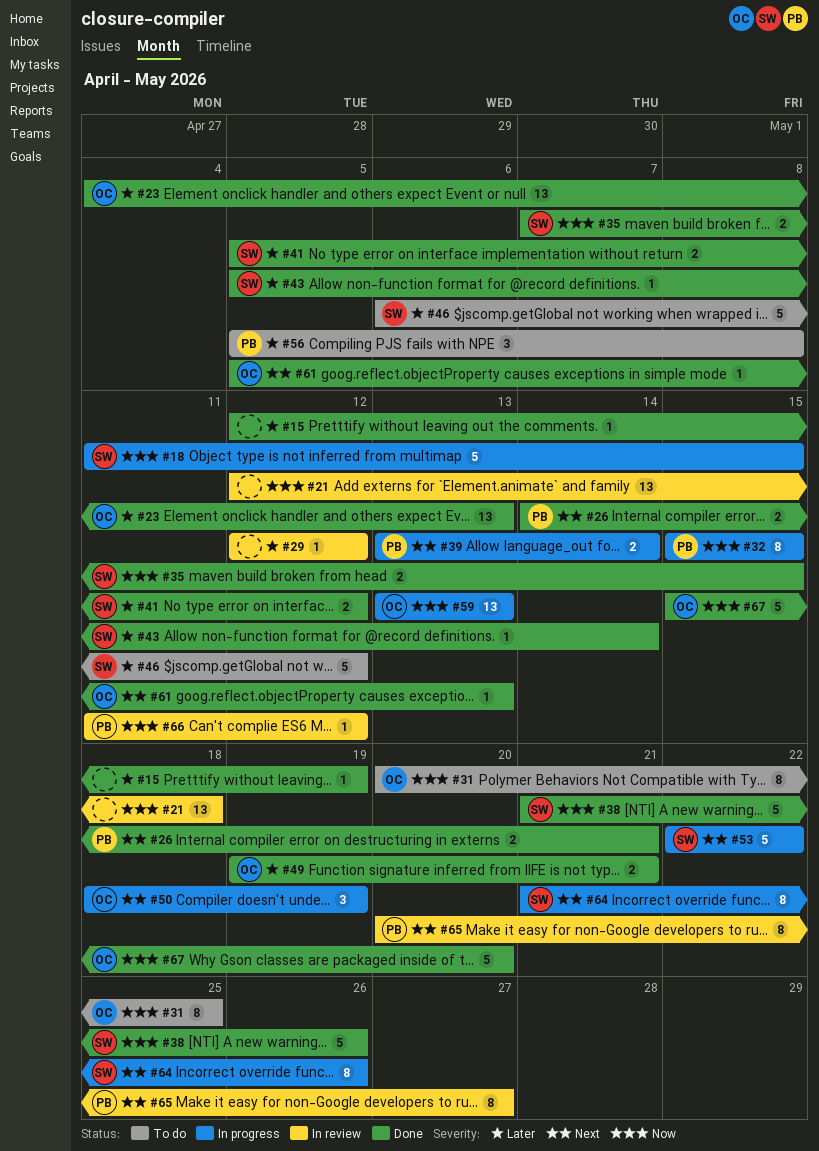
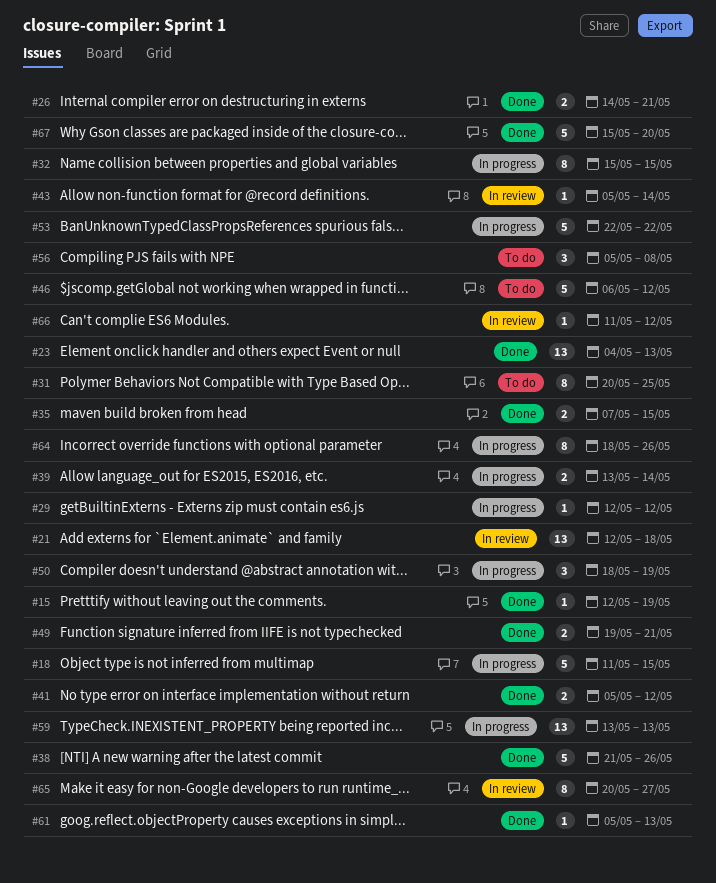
#29, status: In review -> In progress
#43, status: Done -> In review
#64, start: May 21 -> May 18

